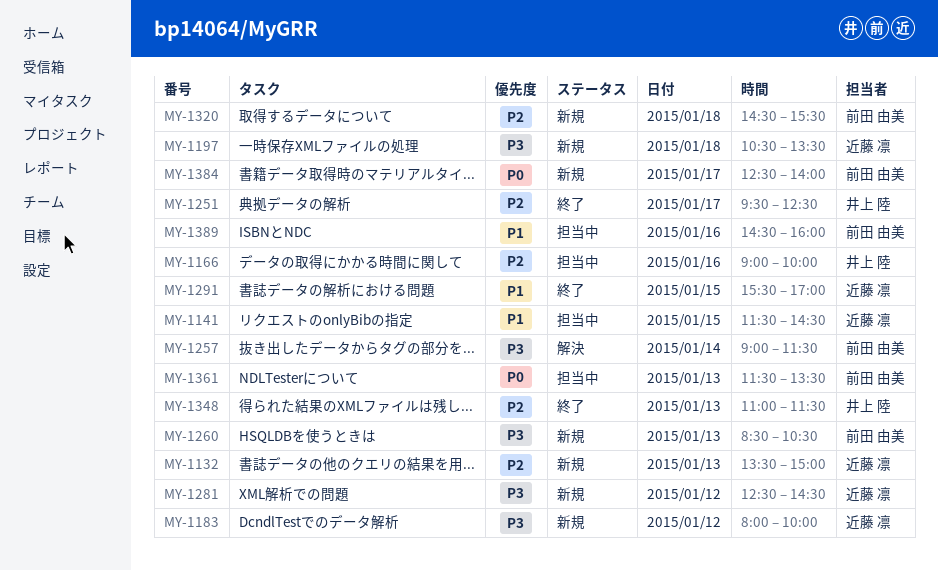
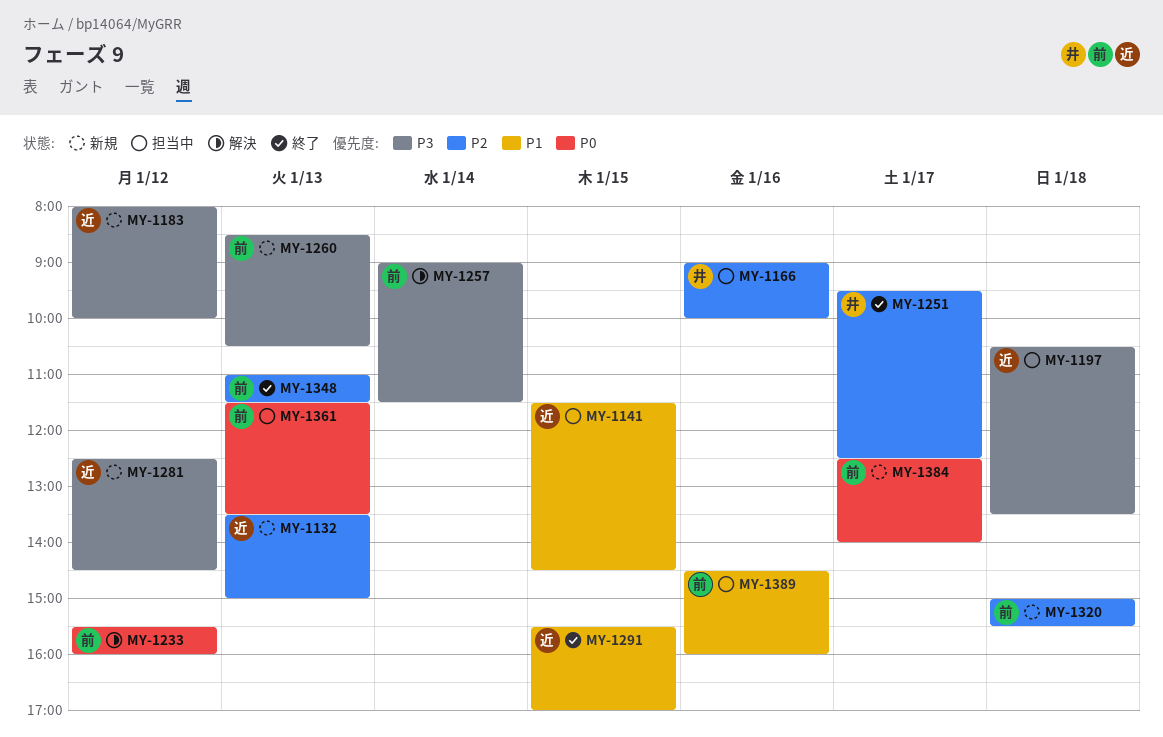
MY-1197, status: 新規 -> 担当中
MY-1233: none -> present
MY-1320, begins: 14:30 -> 15:00
MY-1348, owner: 井上 陸 -> 前田 由美

